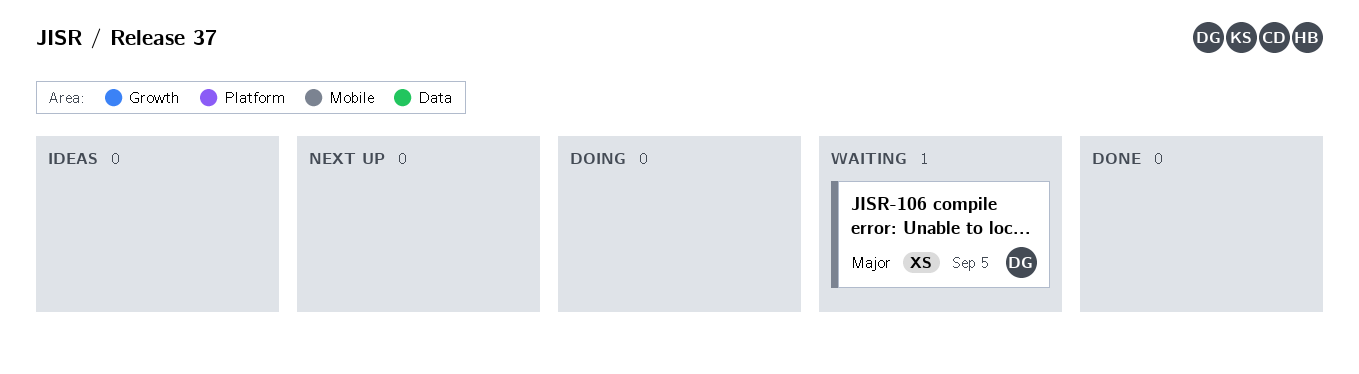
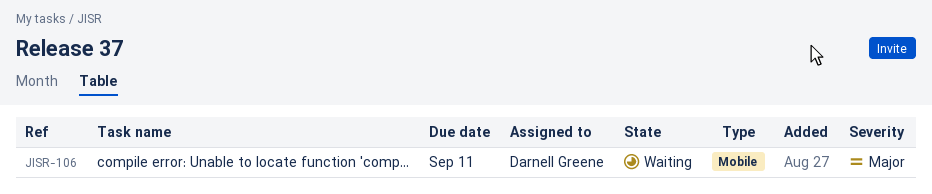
JISR-106, due: Sep 5 -> Sep 11

